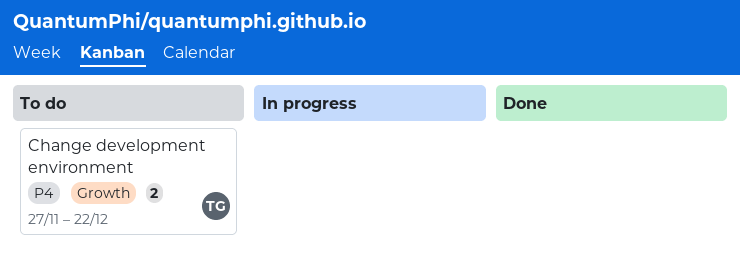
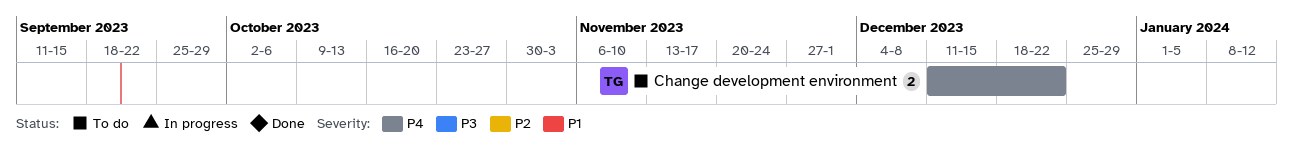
Change development environment, start: Nov 27 -> Dec 11

